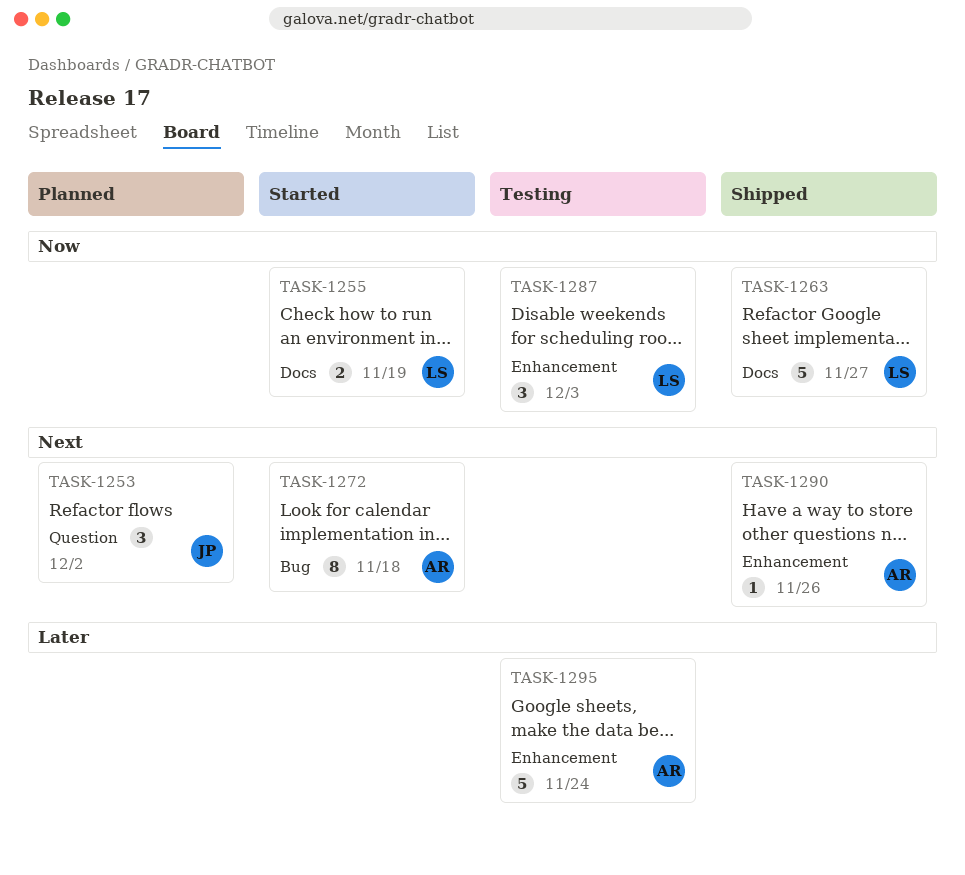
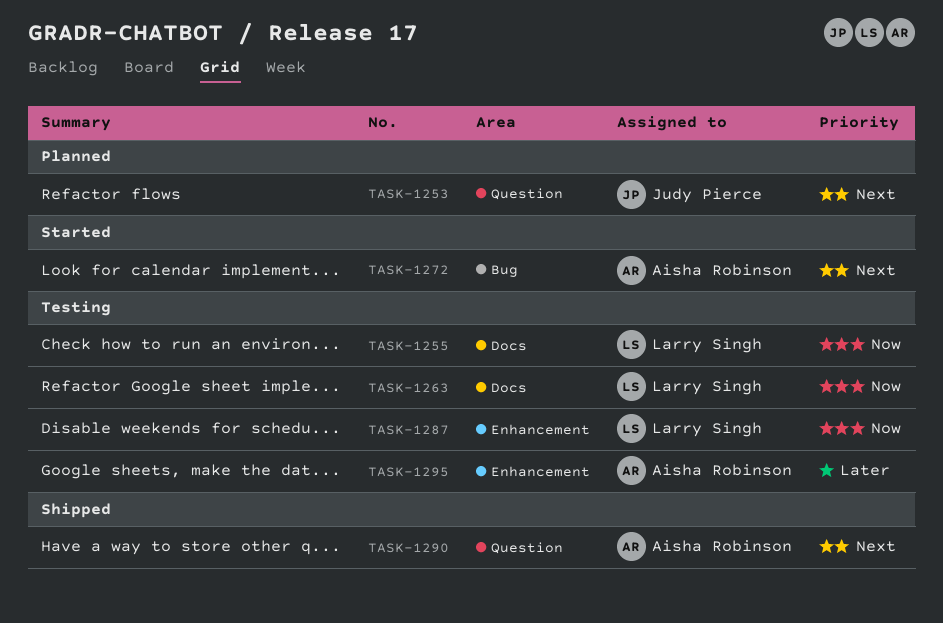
TASK-1255, status: Started -> Testing
TASK-1263, status: Shipped -> Testing
TASK-1290, label: Enhancement -> Question

